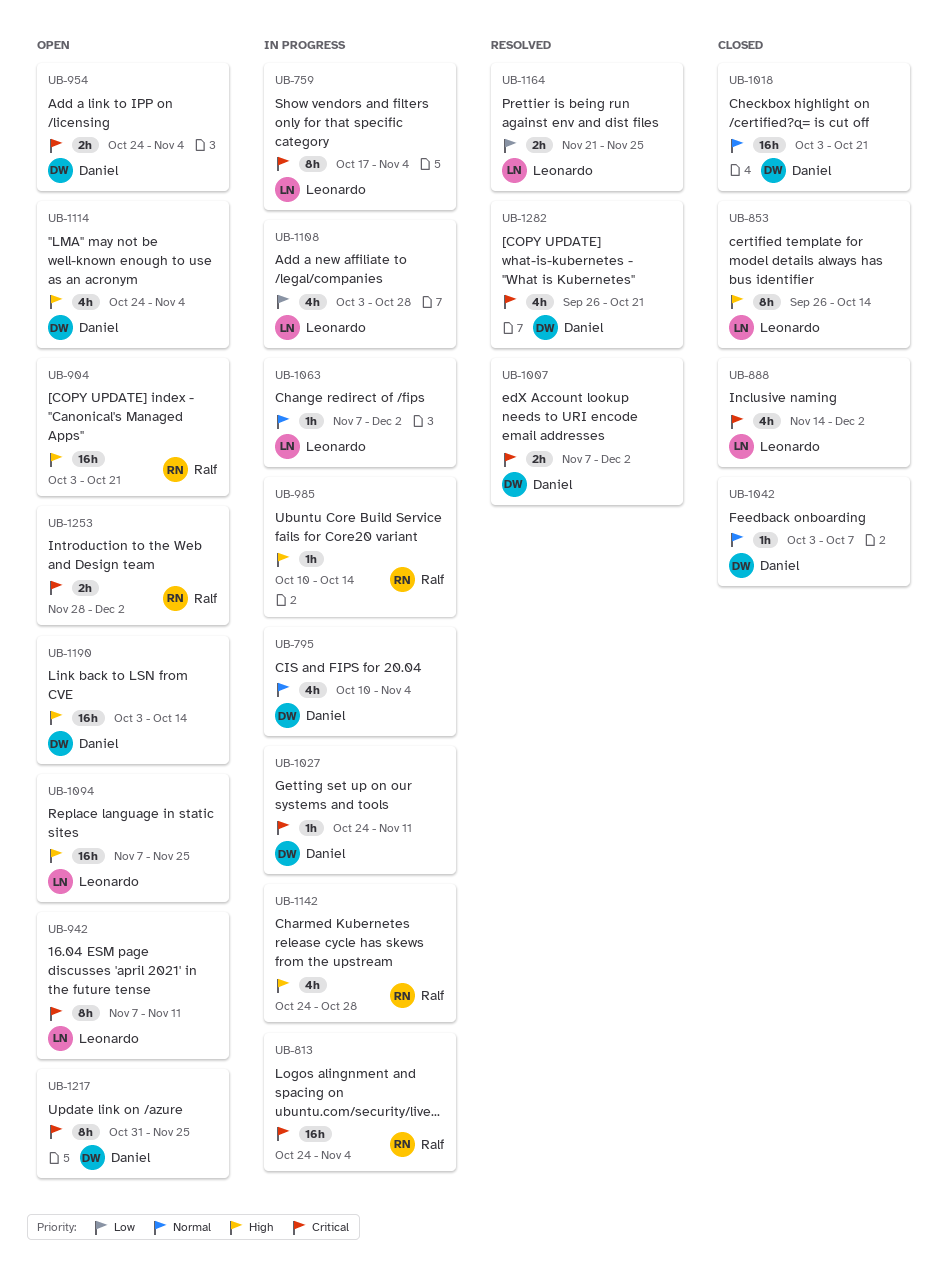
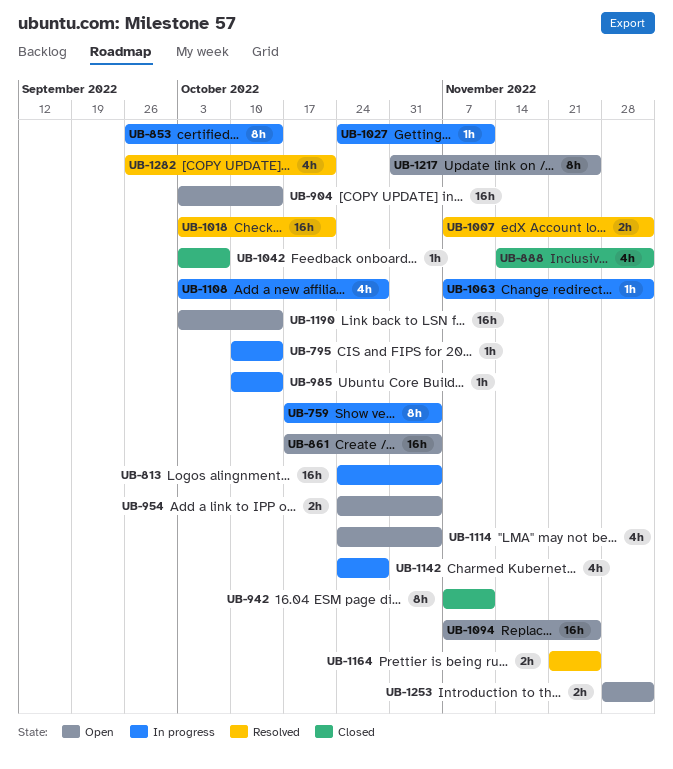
UB-795, estimate: 4h -> 1h
UB-795, due: Nov 4 -> Oct 14
UB-853, status: Closed -> In progress
UB-861: none -> present
UB-904, due: Oct 21 -> Oct 14
UB-942, status: Open -> Closed
UB-1018, status: Closed -> Resolved

